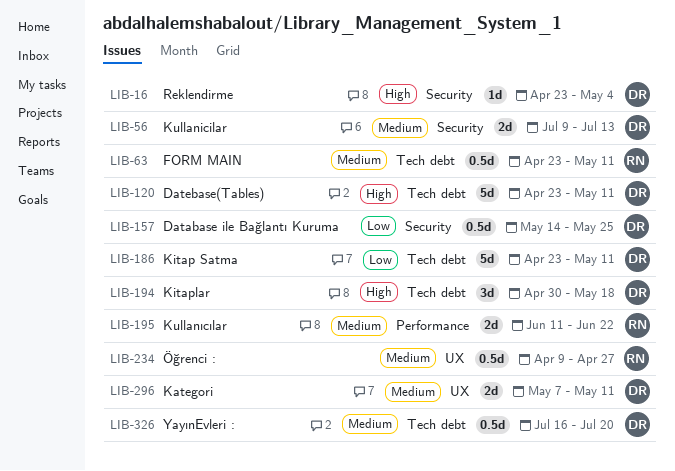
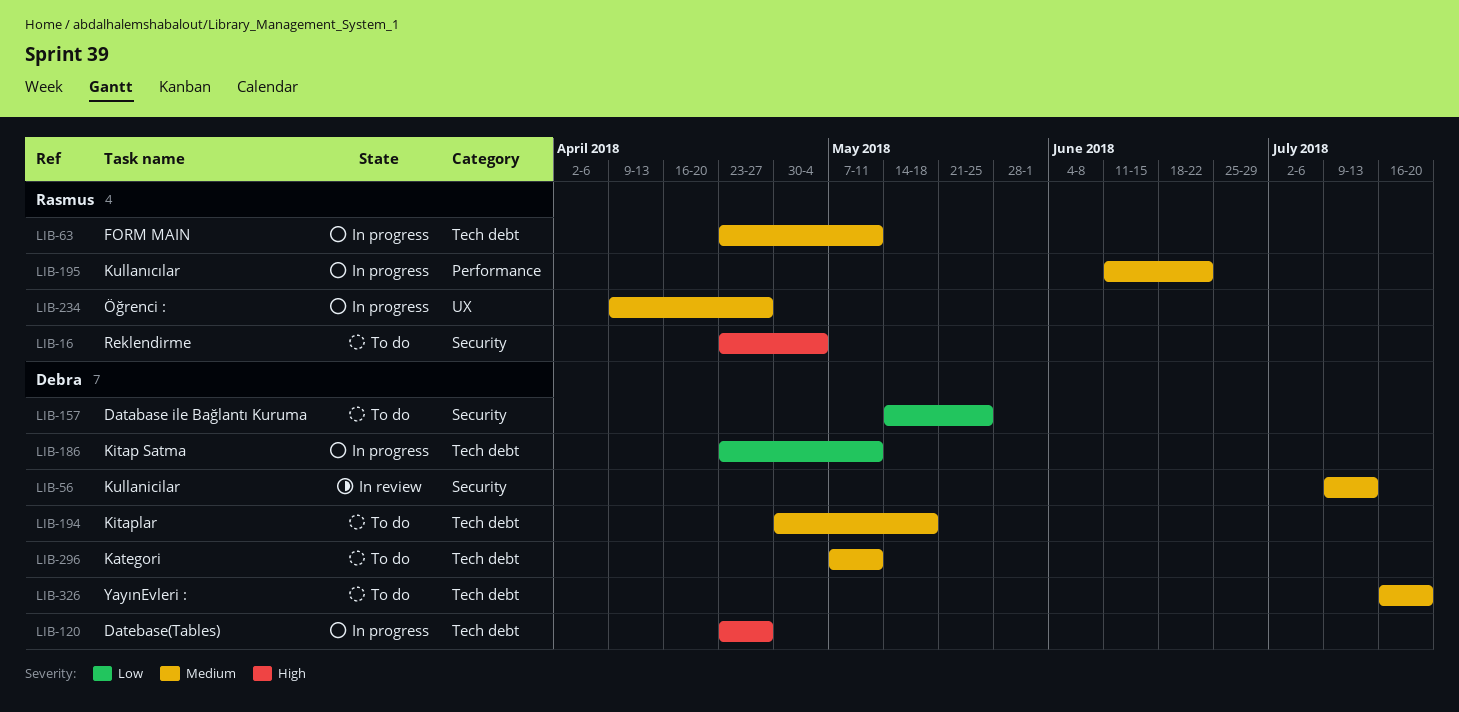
LIB-16, owner: Debra -> Rasmus
LIB-120, due: May 11 -> Apr 27
LIB-194, priority: High -> Medium
LIB-296, label: UX -> Tech debt

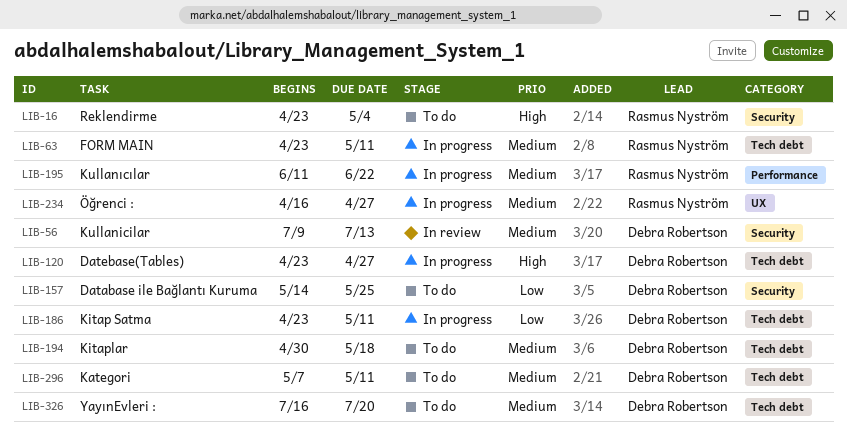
LIB-234, start: Apr 9 -> Apr 16

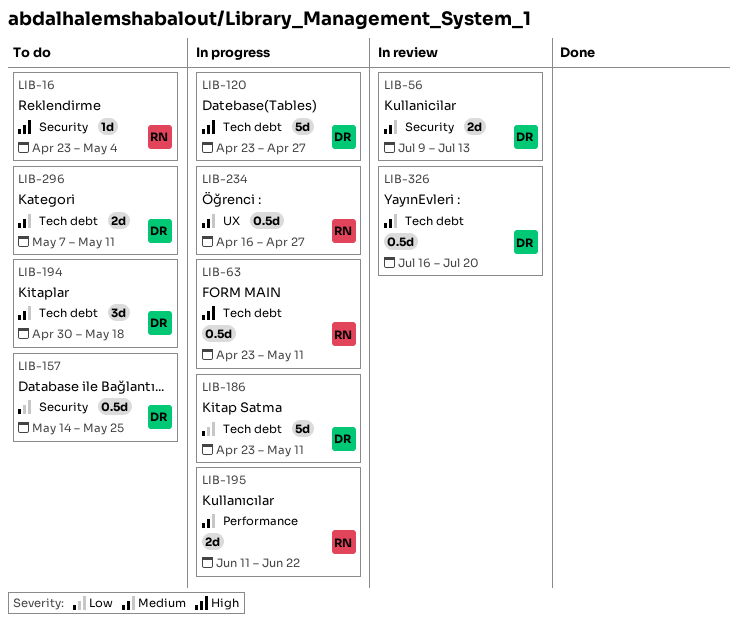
LIB-63, priority: Medium -> High
LIB-326, status: To do -> In review

